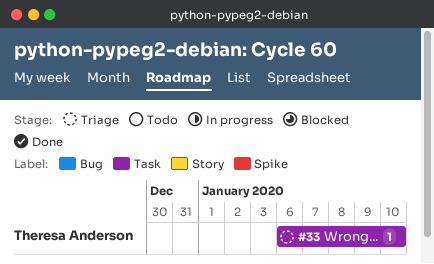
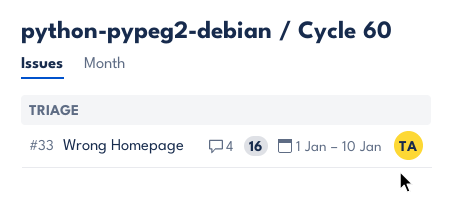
#33, estimate: 1 -> 16
#33, start: Jan 6 -> Jan 1

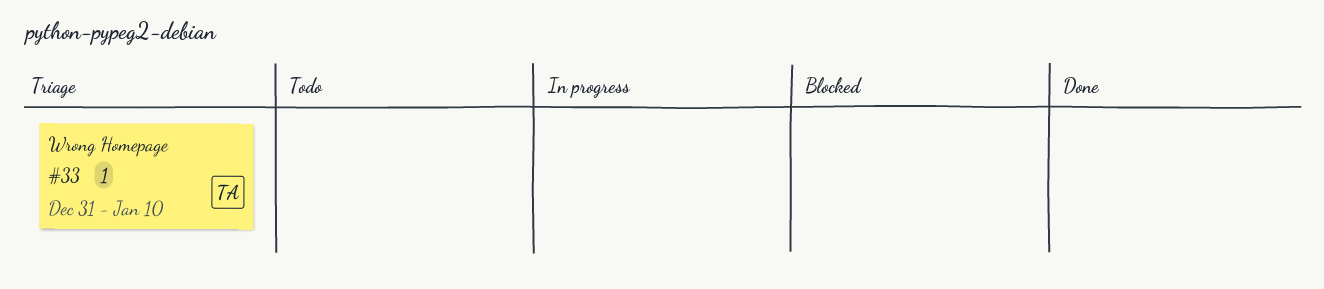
#33, estimate: 16 -> 1
#33, start: Jan 1 -> Dec 31

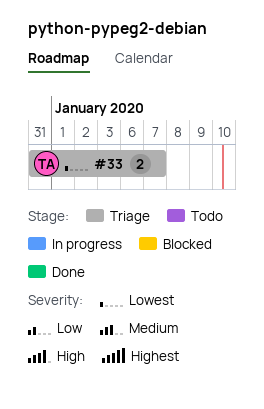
#33, estimate: 1 -> 2
#33, due: Jan 10 -> Jan 7

